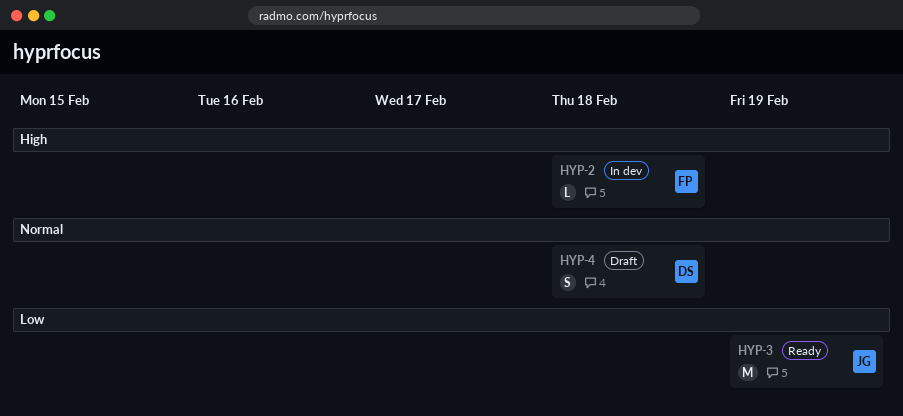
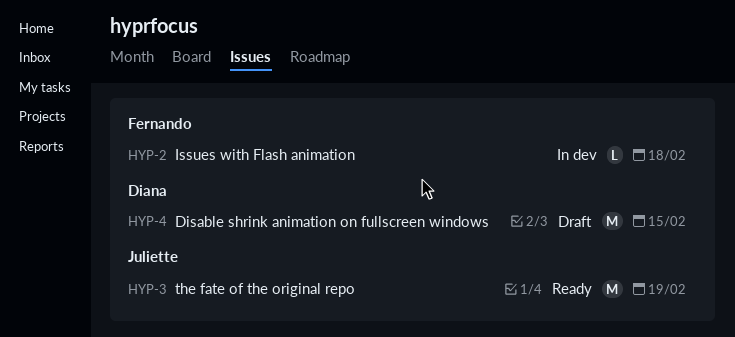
HYP-4, estimate: S -> M
HYP-4, due: Feb 18 -> Feb 15

